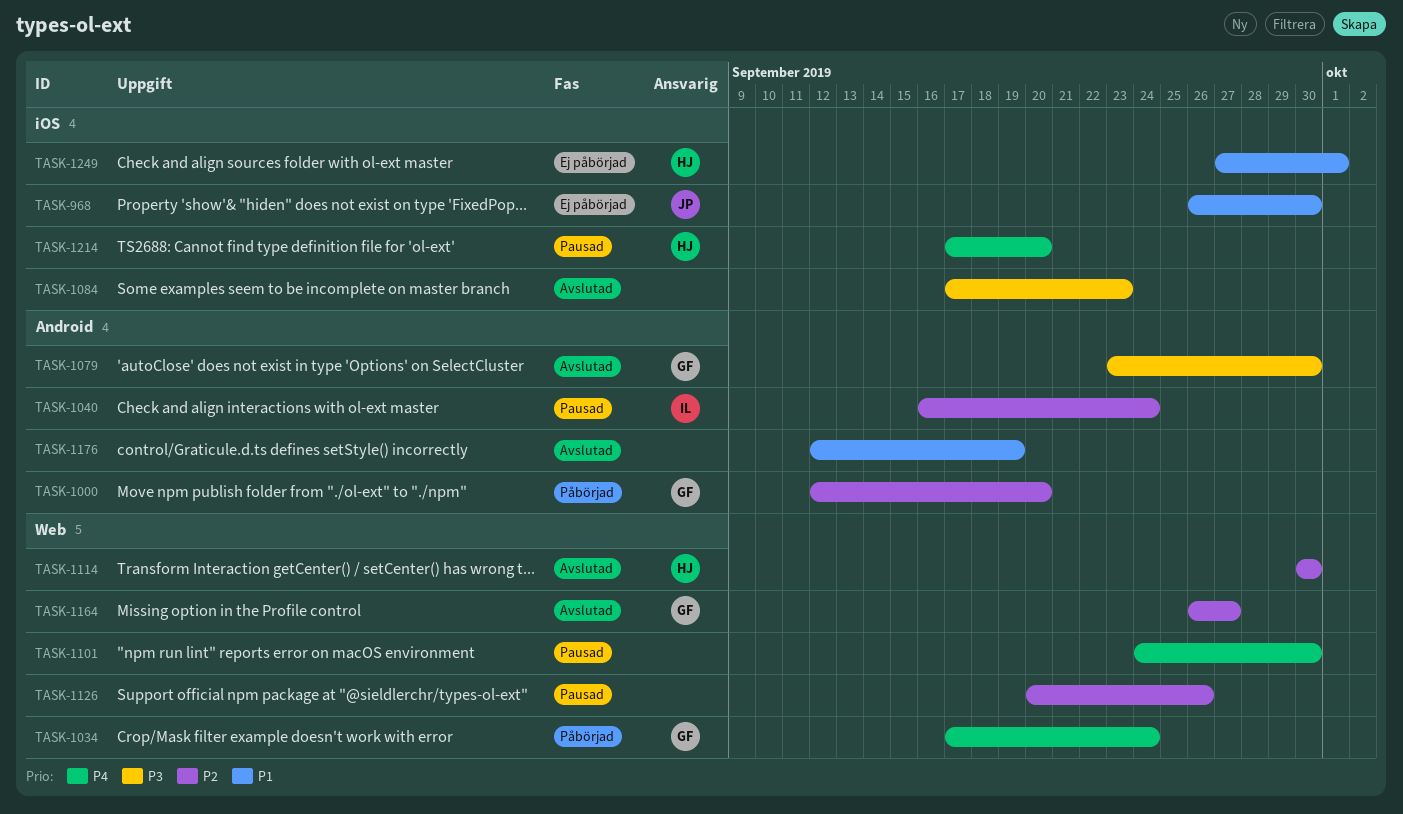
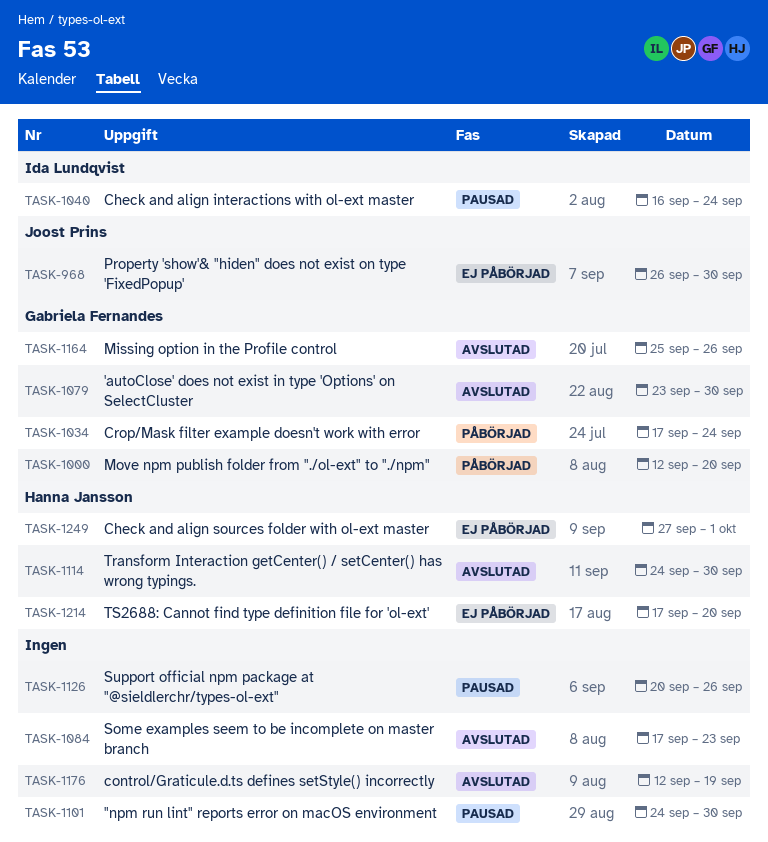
TASK-1114, start: Sep 30 -> Sep 24
TASK-1164, start: Sep 26 -> Sep 25
TASK-1164, due: Sep 27 -> Sep 26
TASK-1214, status: Pausad -> Ej påbörjad

